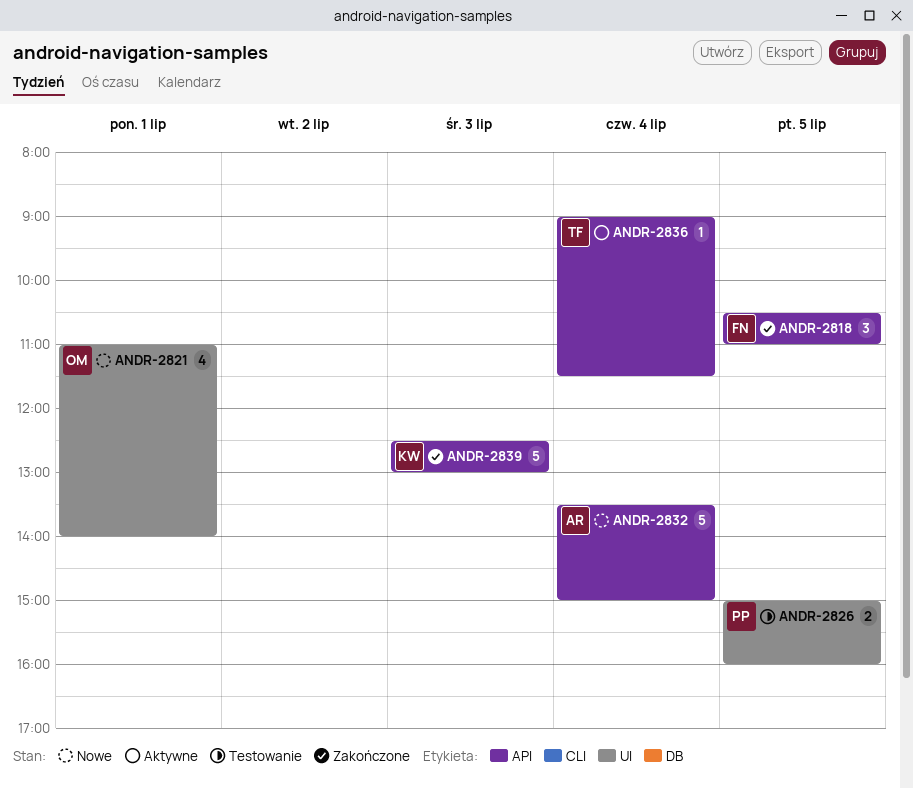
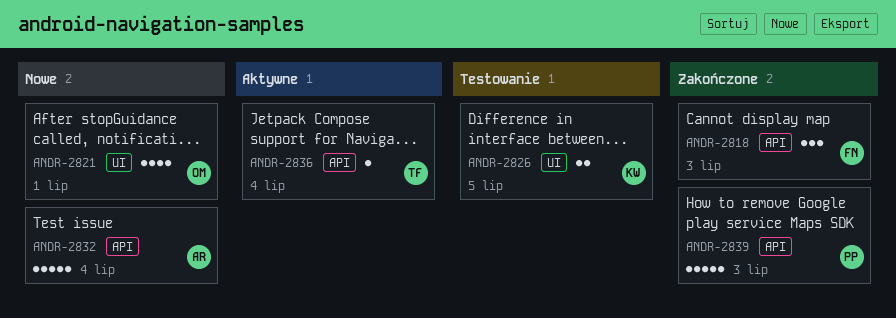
ANDR-2818, day: Jul 5 -> Jul 3
ANDR-2826, owner: PP -> KW
ANDR-2839, owner: KW -> PP

